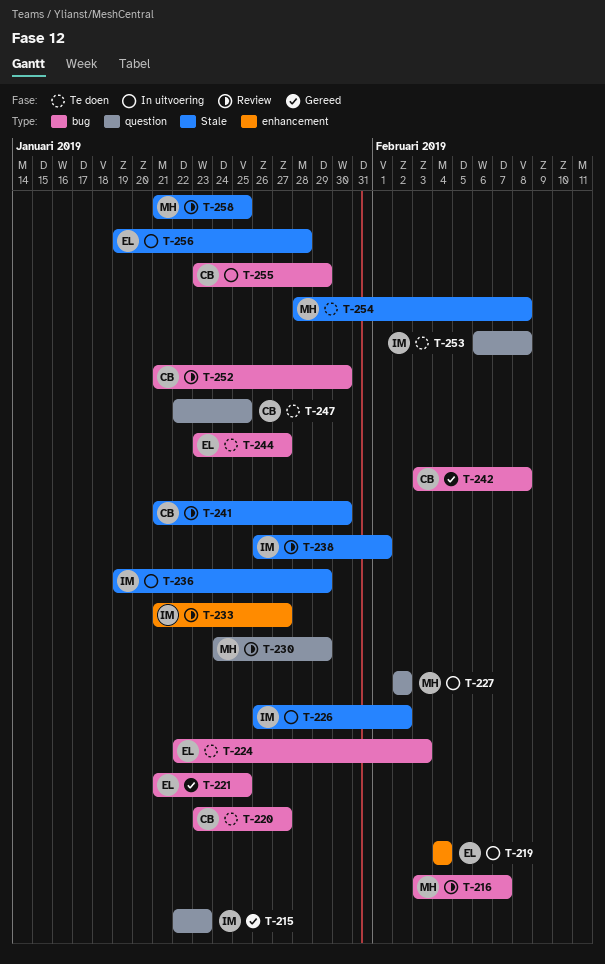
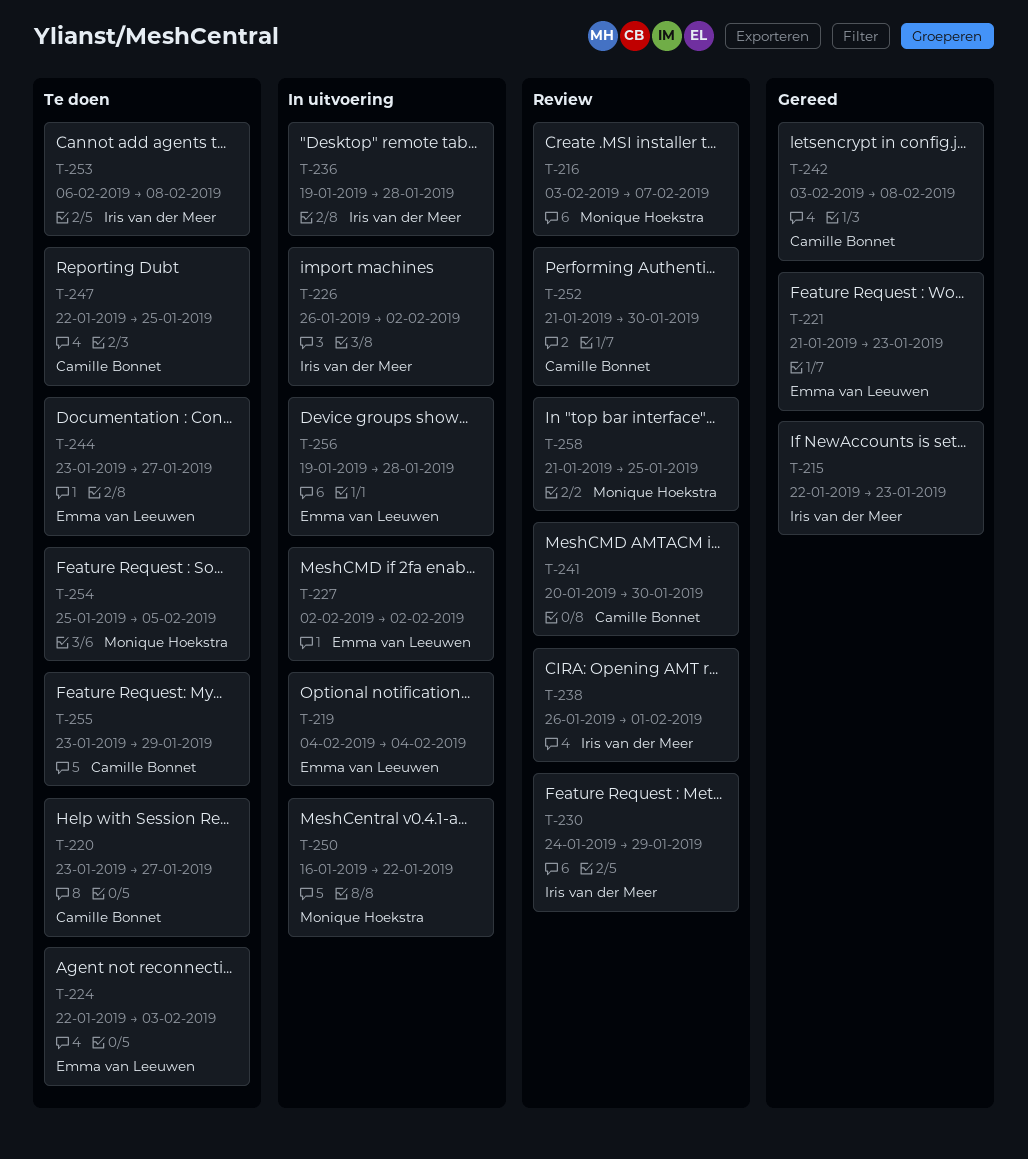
T-221, due: Jan 25 -> Jan 23
T-227, owner: Monique Hoekstra -> Emma van Leeuwen
T-230, owner: Monique Hoekstra -> Iris van der Meer
T-233: present -> none
T-236, due: Jan 29 -> Jan 28
T-241, start: Jan 21 -> Jan 20
T-250: none -> present
T-254, start: Jan 28 -> Jan 25
T-254, due: Feb 8 -> Feb 5
T-255, status: In uitvoering -> Te doen

